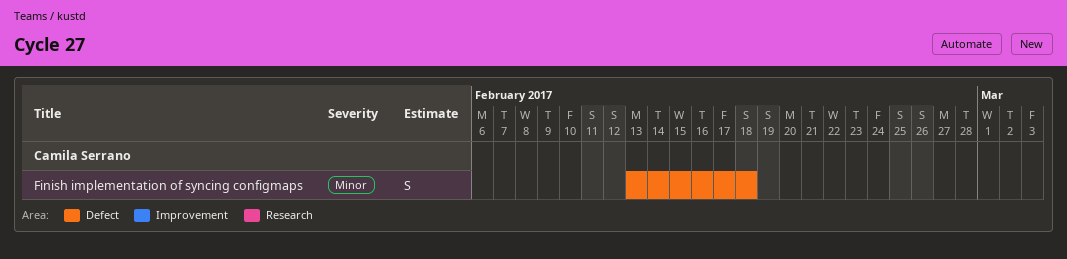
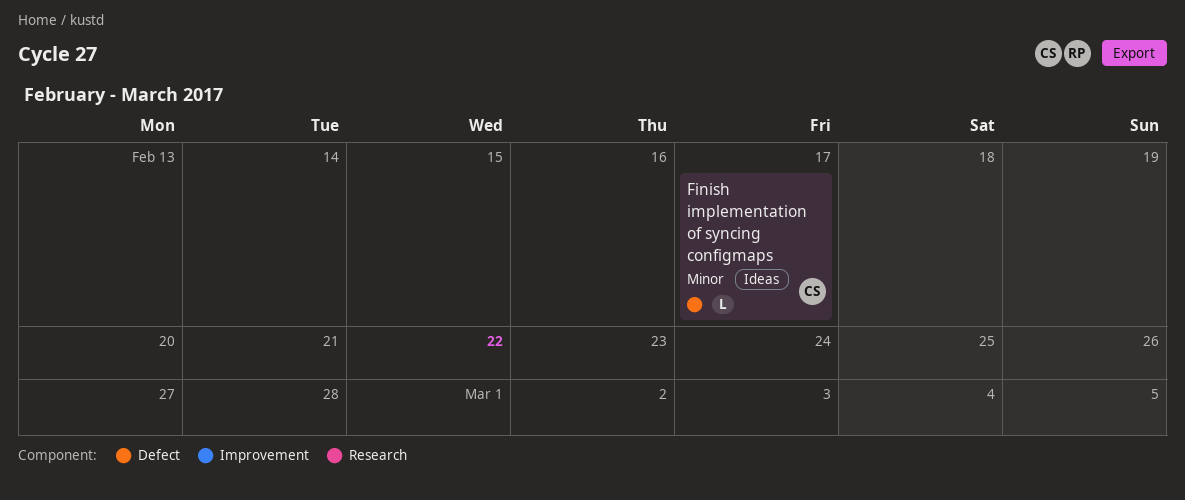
Finish implementation of syncing configmaps, estimate: S -> L
Finish implementation of syncing configmaps, due: Feb 18 -> Feb 17

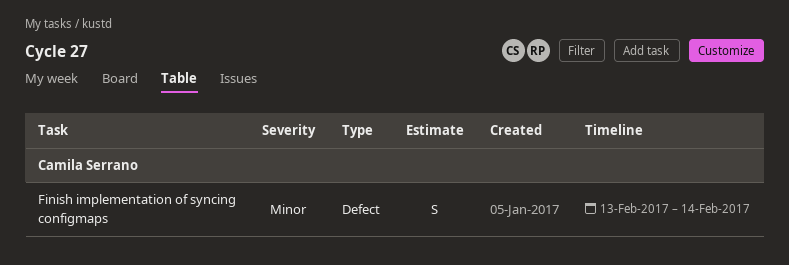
Finish implementation of syncing configmaps, estimate: L -> S
Finish implementation of syncing configmaps, due: Feb 17 -> Feb 14

